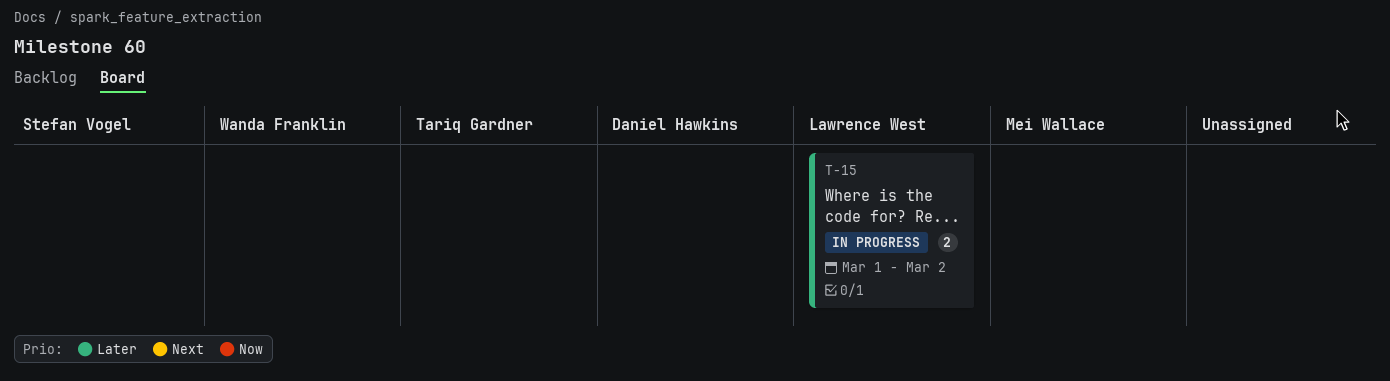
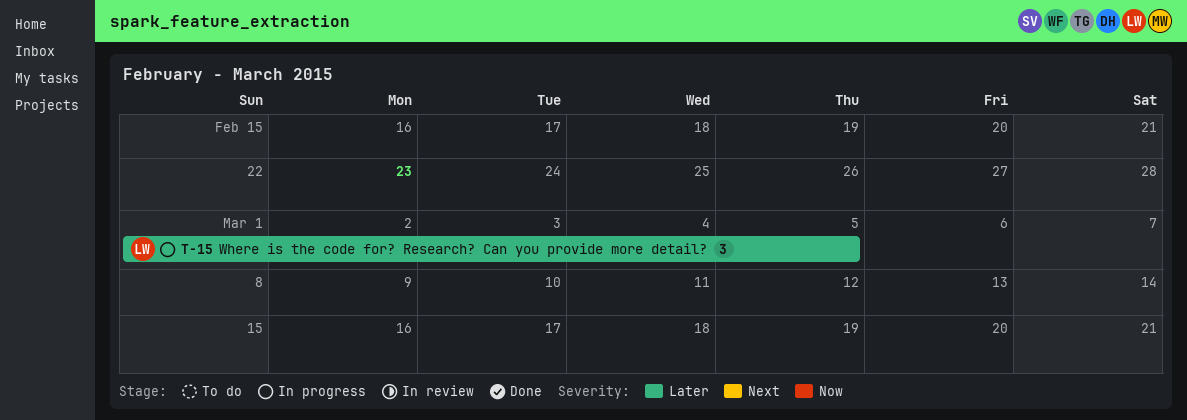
T-15, estimate: 2 -> 3
T-15, due: Mar 2 -> Mar 5

